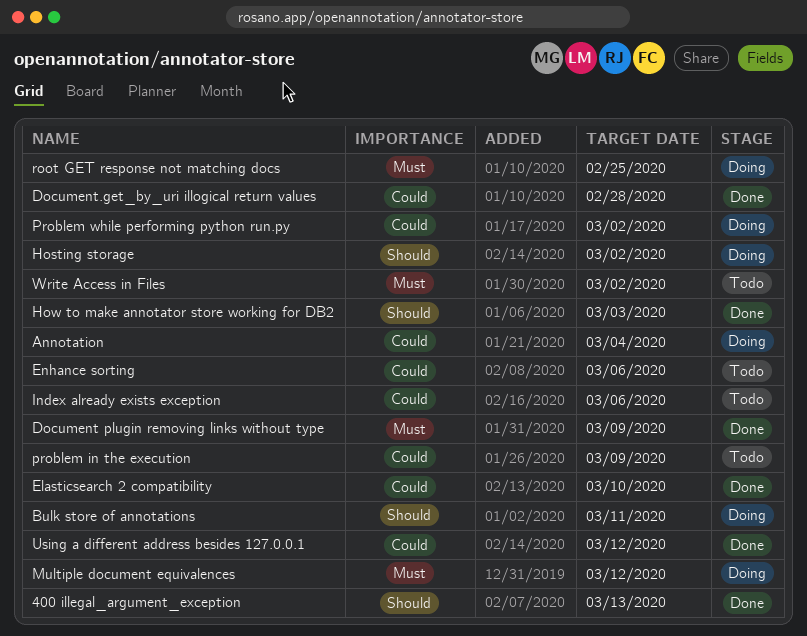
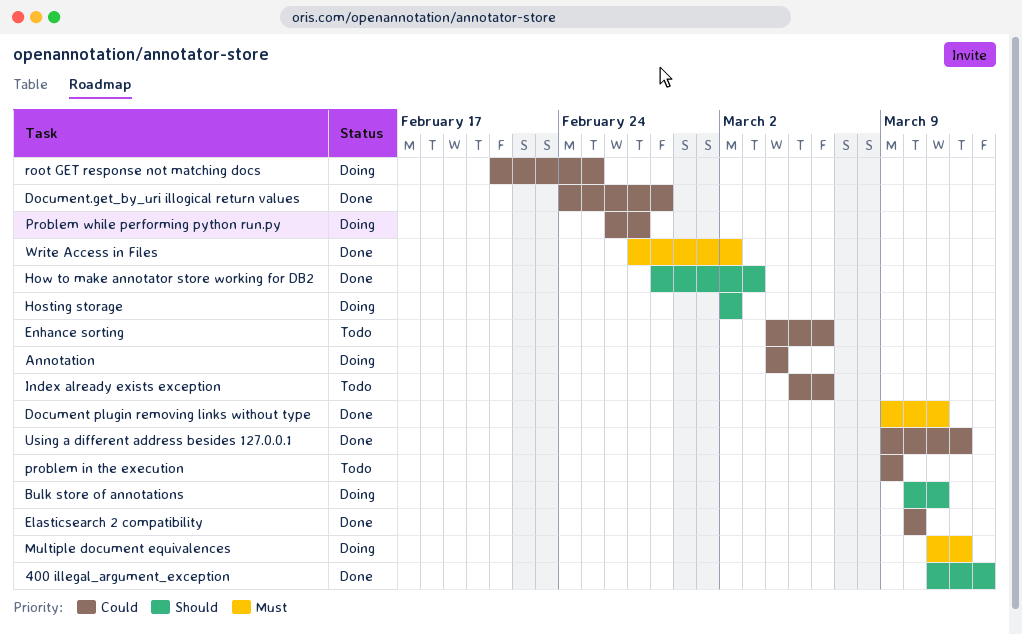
Document plugin removing links without type, due: Mar 9 -> Mar 11
Problem while performing python run.py, due: Mar 2 -> Feb 27
root GET response not matching docs, priority: Must -> Could
Write Access in Files, status: Todo -> Done

